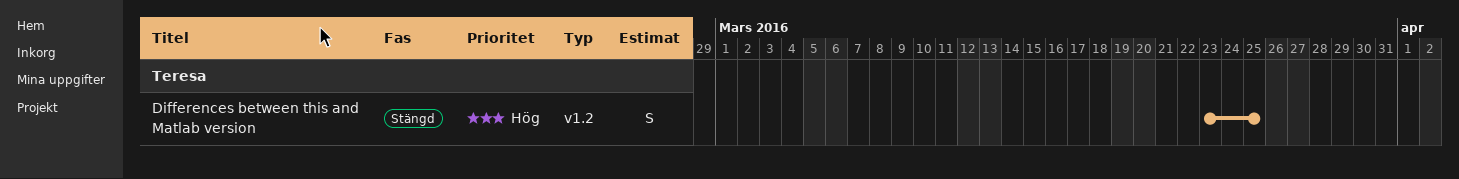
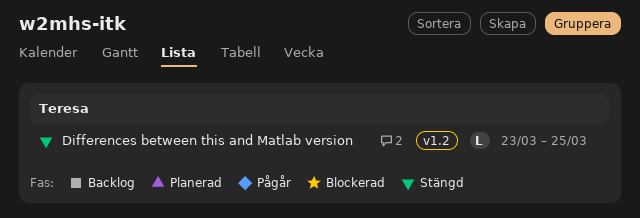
Differences between this and Matlab version, estimate: S -> L

